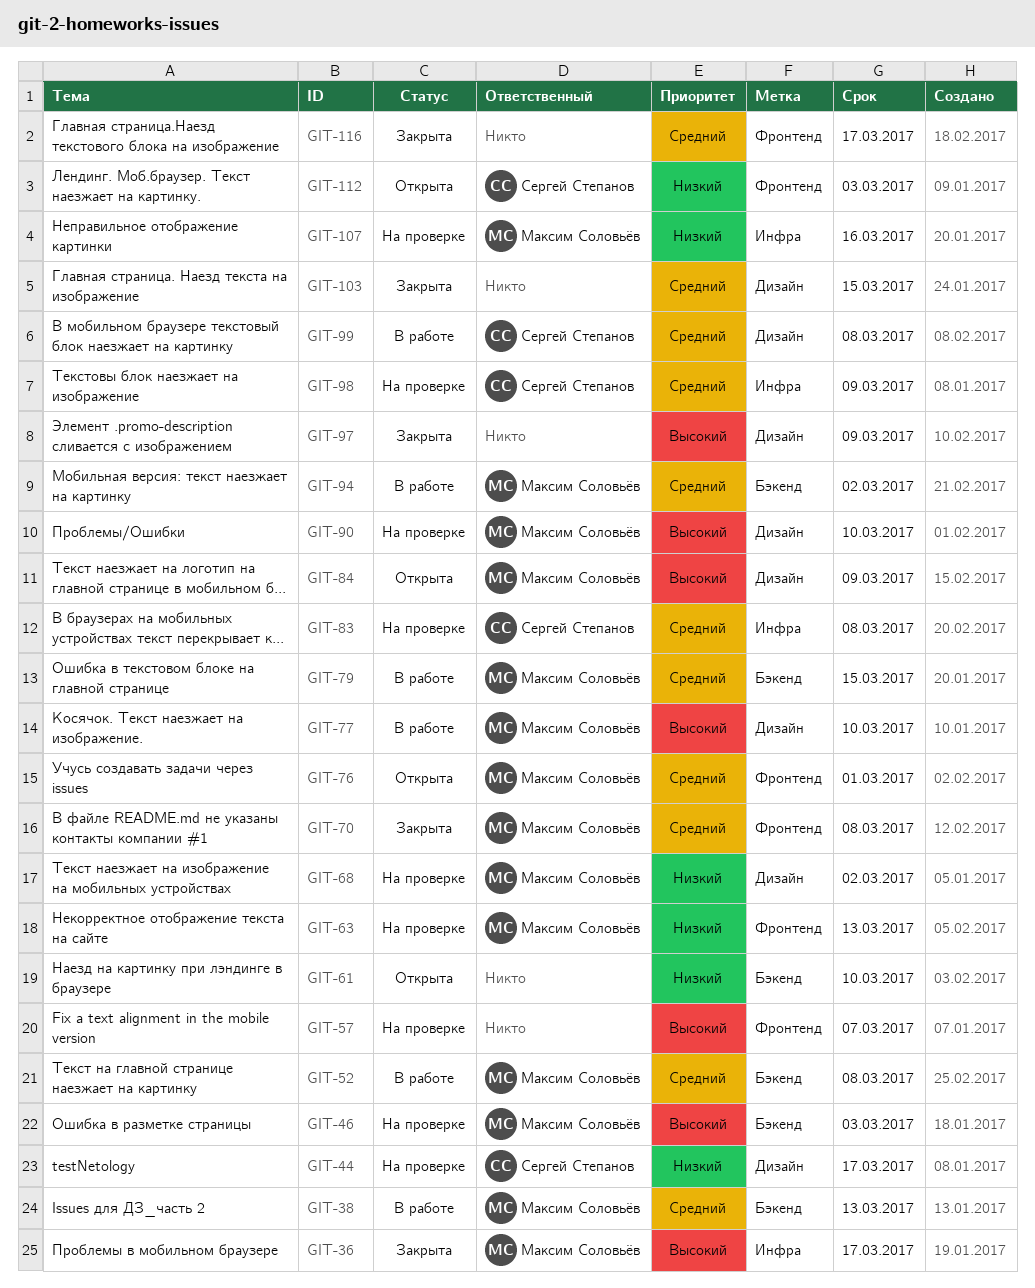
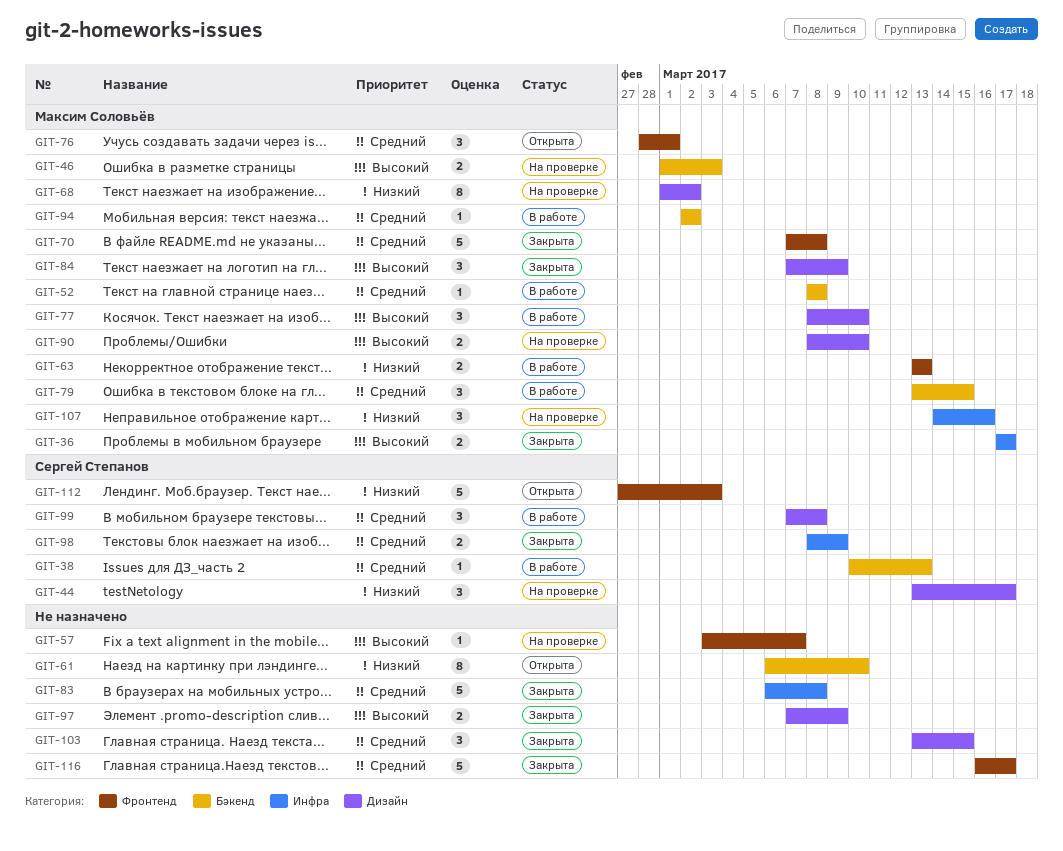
GIT-38, owner: Максим Соловьёв -> Сергей Степанов
GIT-63, status: На проверке -> В работе
GIT-83, status: На проверке -> Закрыта
GIT-83, owner: Сергей Степанов -> none
GIT-84, status: Открыта -> Закрыта
GIT-98, status: На проверке -> Закрыта

